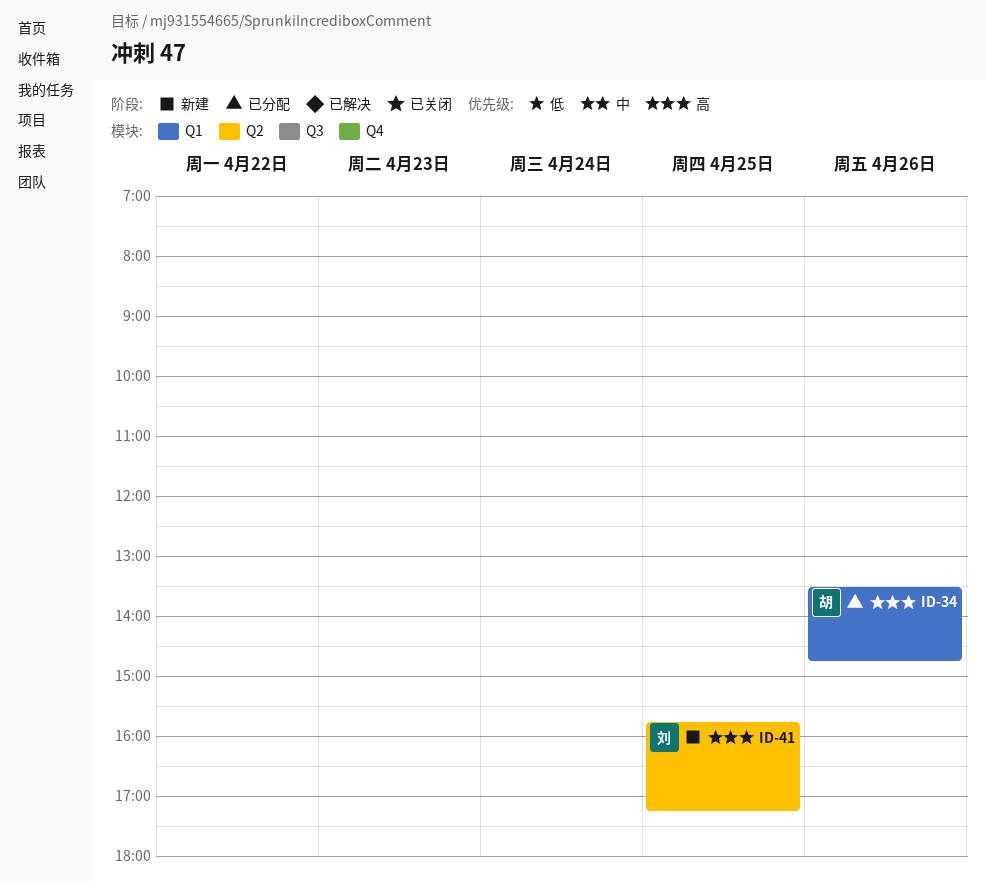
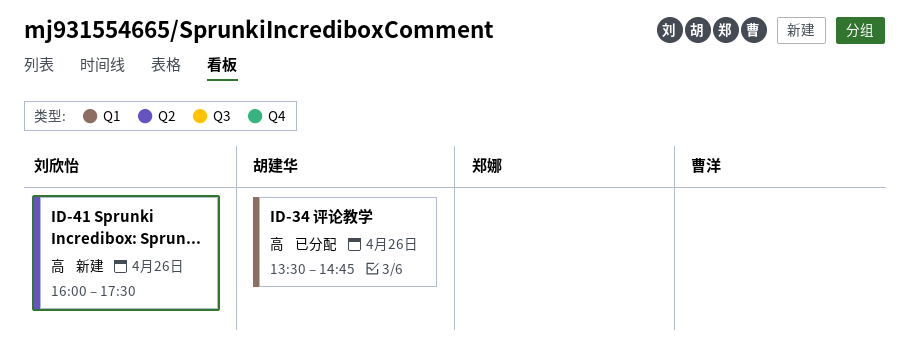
ID-41, day: Apr 25 -> Apr 26
ID-41, begins: 15:45 -> 16:00
ID-41, ends: 17:15 -> 17:30

